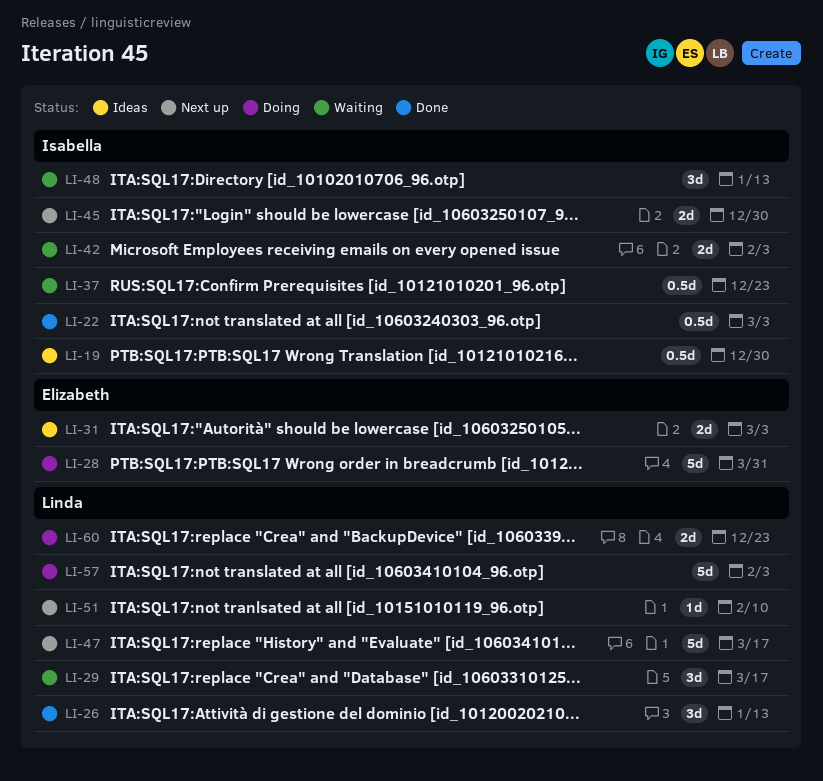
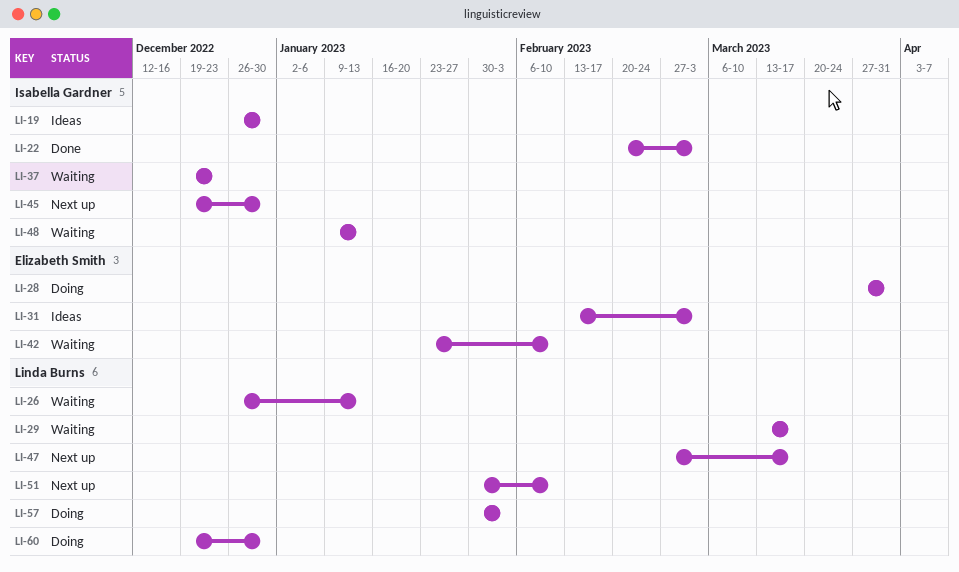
LI-26, status: Done -> Waiting
LI-42, owner: Isabella Gardner -> Elizabeth Smith
LI-42, due: Feb 3 -> Feb 10
LI-60, due: Dec 23 -> Dec 30

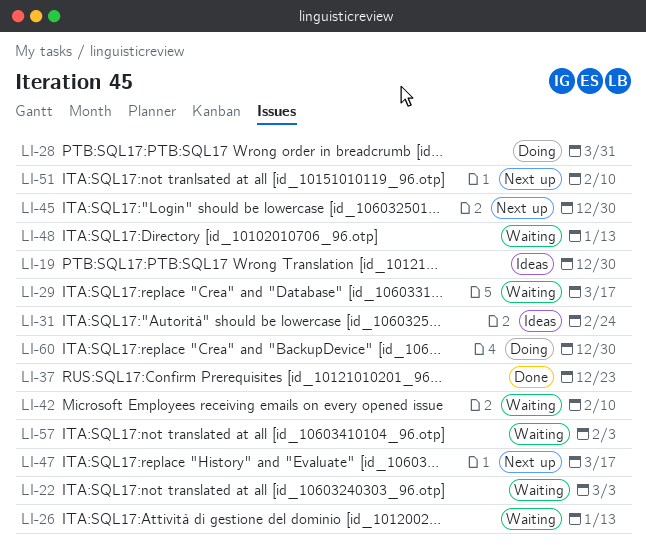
LI-22, status: Done -> Waiting
LI-31, due: Mar 3 -> Feb 24
LI-37, status: Waiting -> Done
LI-57, status: Doing -> Waiting

